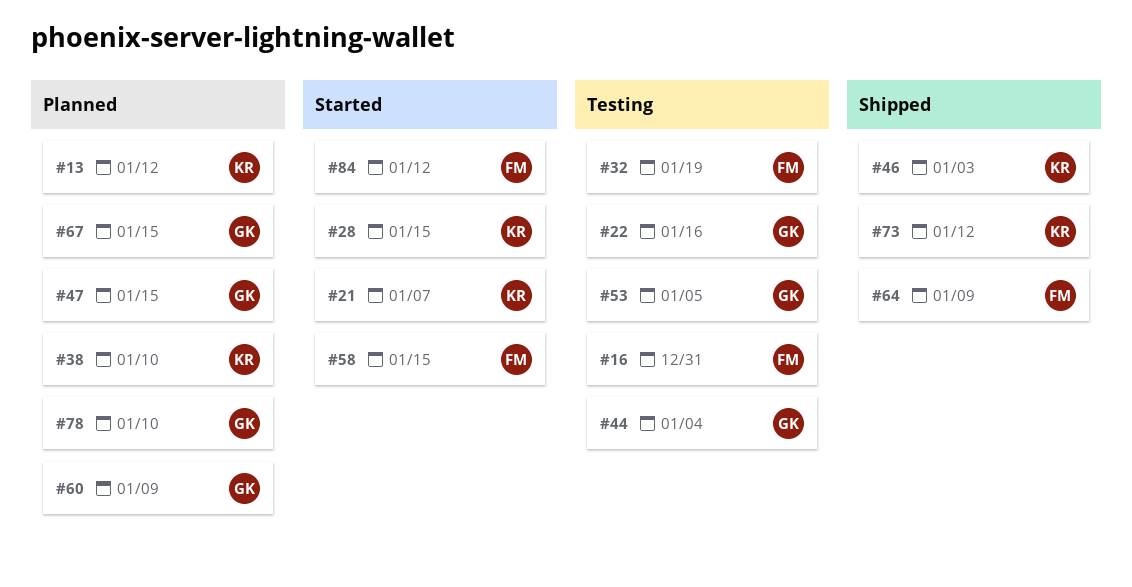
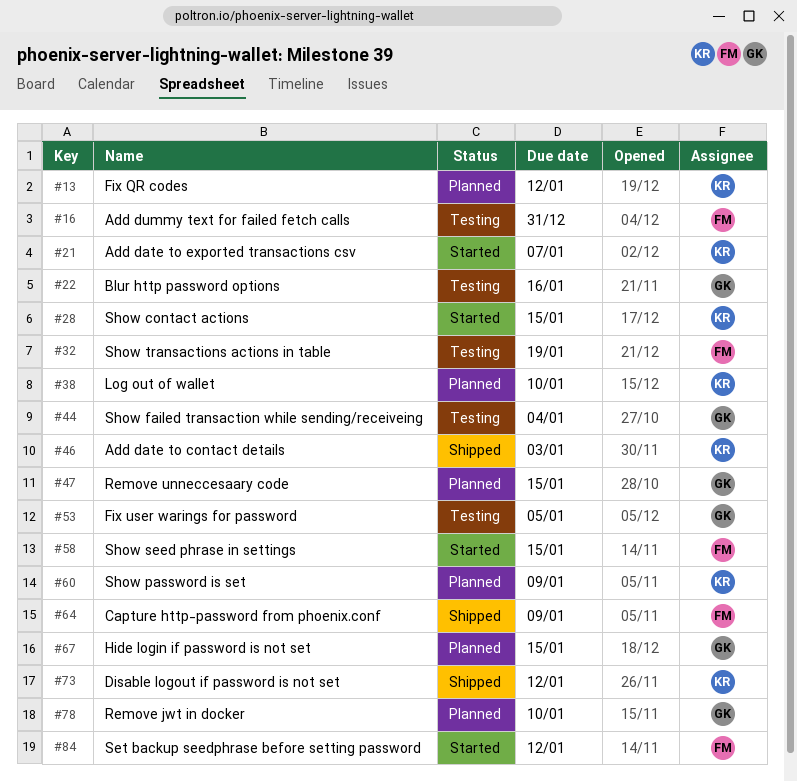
#60, owner: GK -> KR

